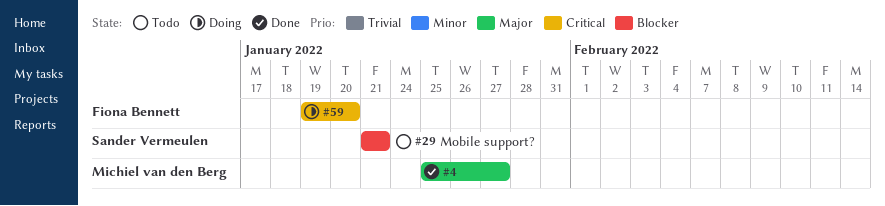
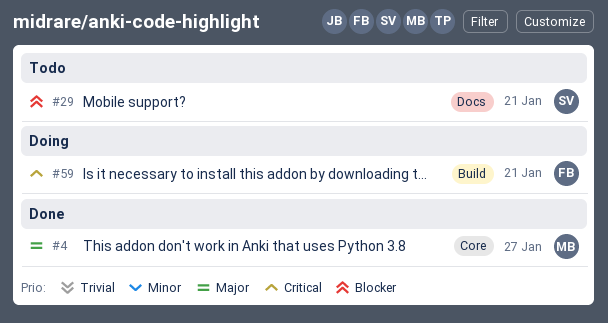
#59, due: Jan 20 -> Jan 21

